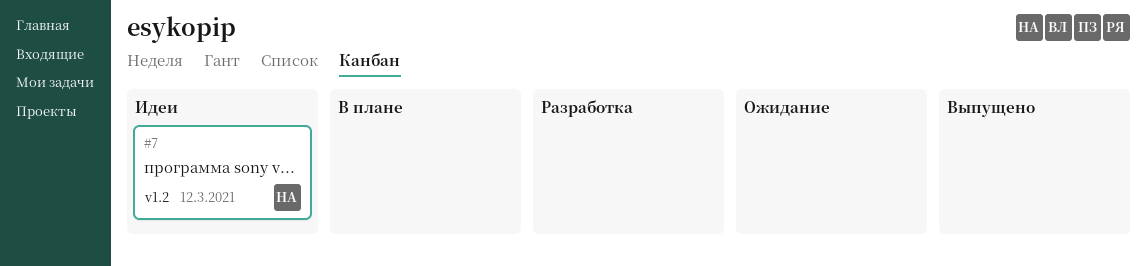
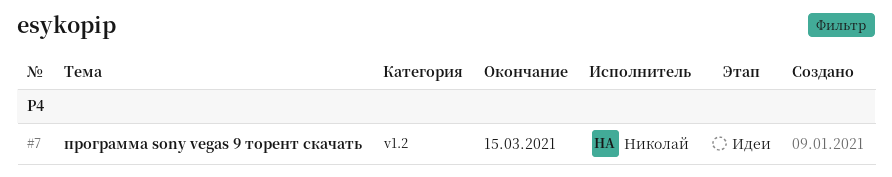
#7, due: Mar 12 -> Mar 15

